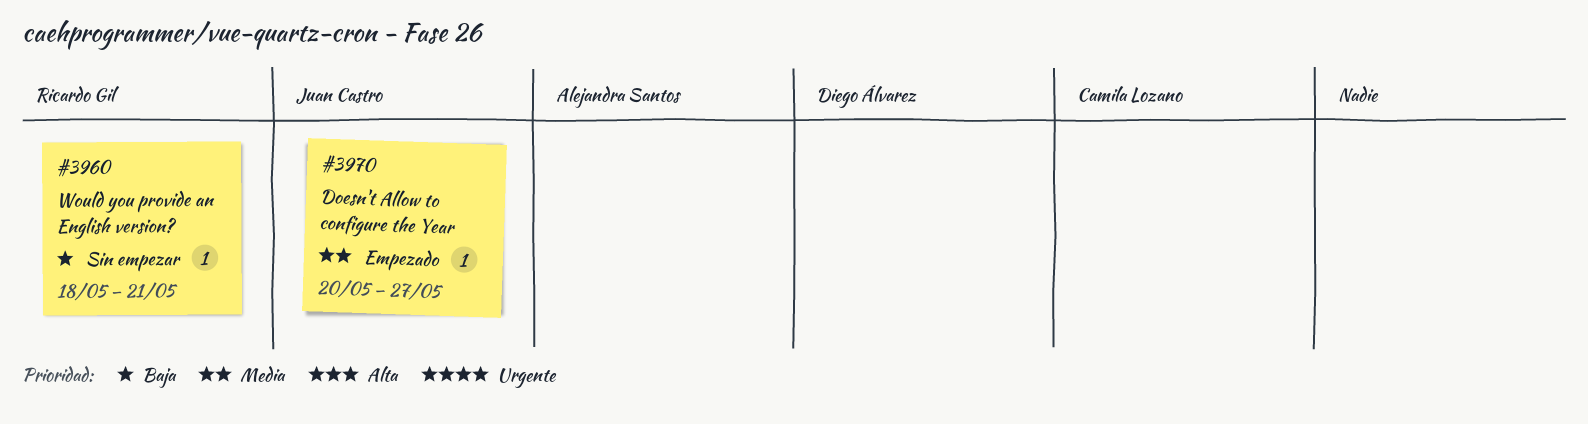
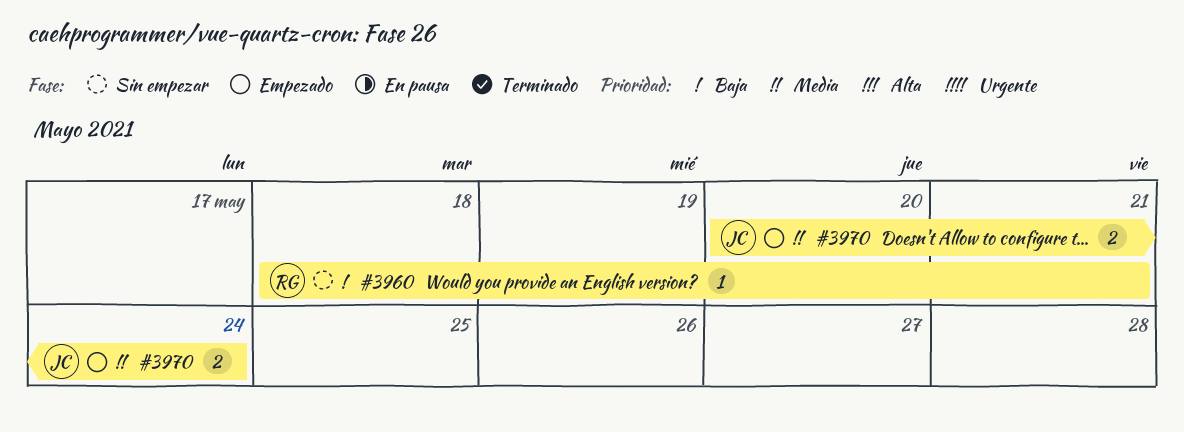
#3970, estimate: 1 -> 2
#3970, due: May 27 -> May 24

